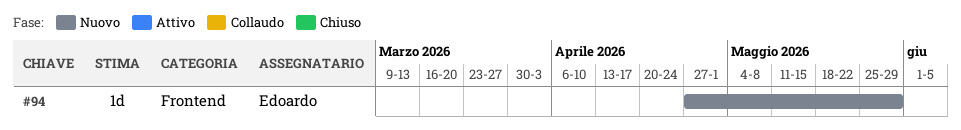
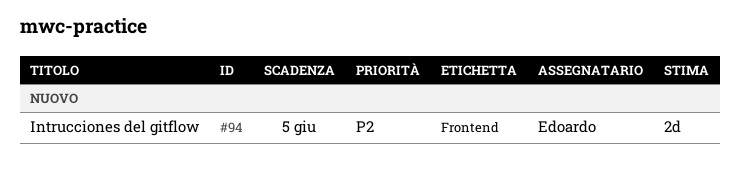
#94, estimate: 1d -> 2d
#94, due: May 29 -> Jun 5

